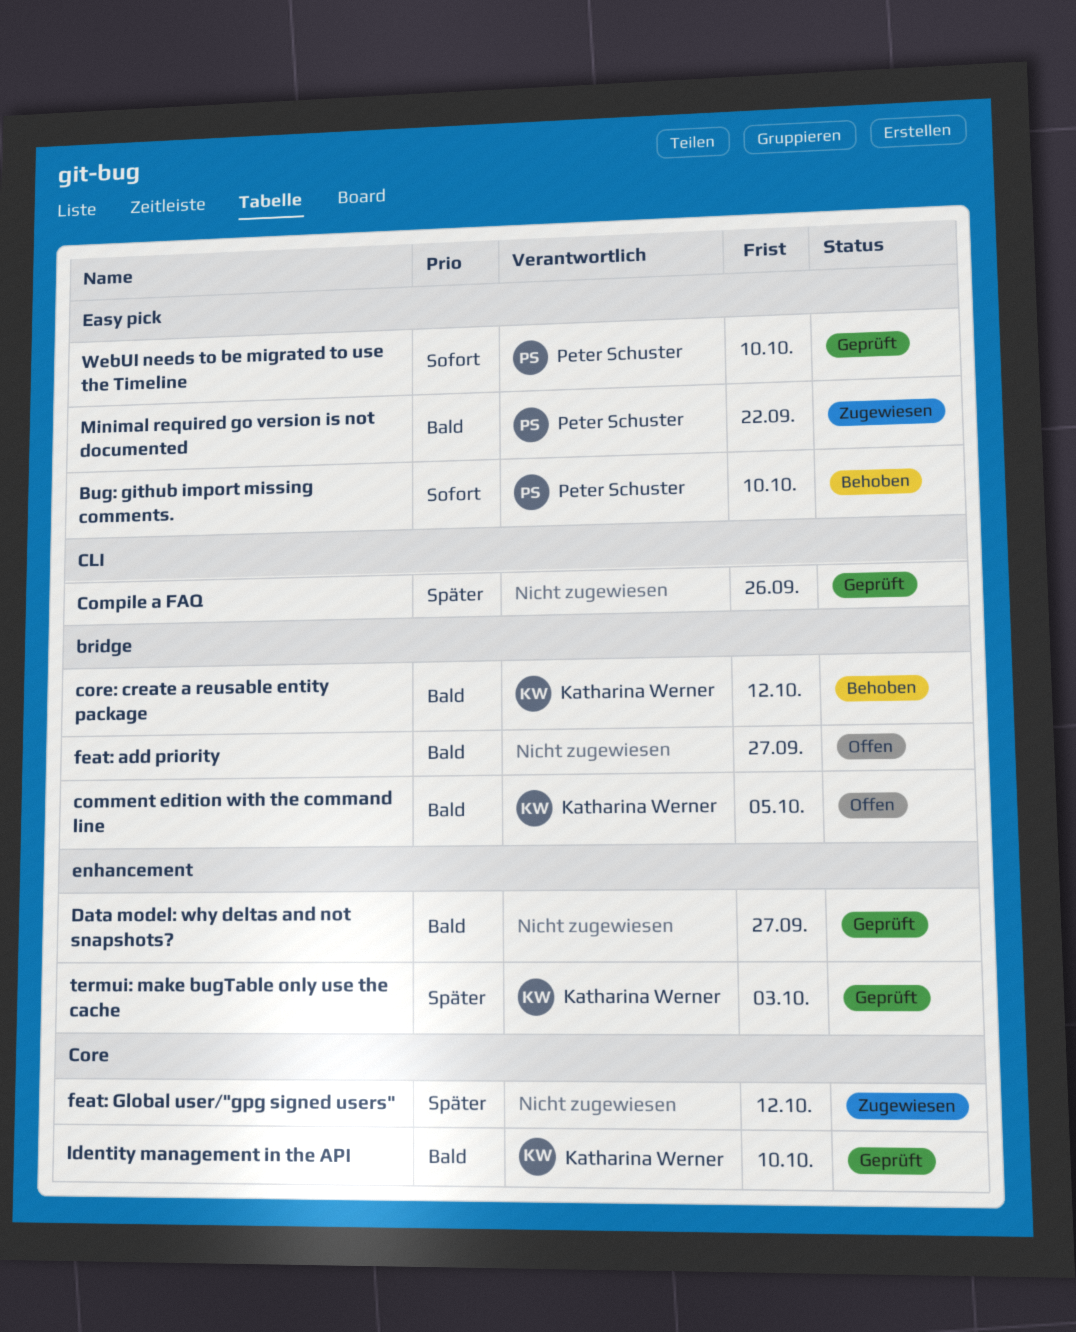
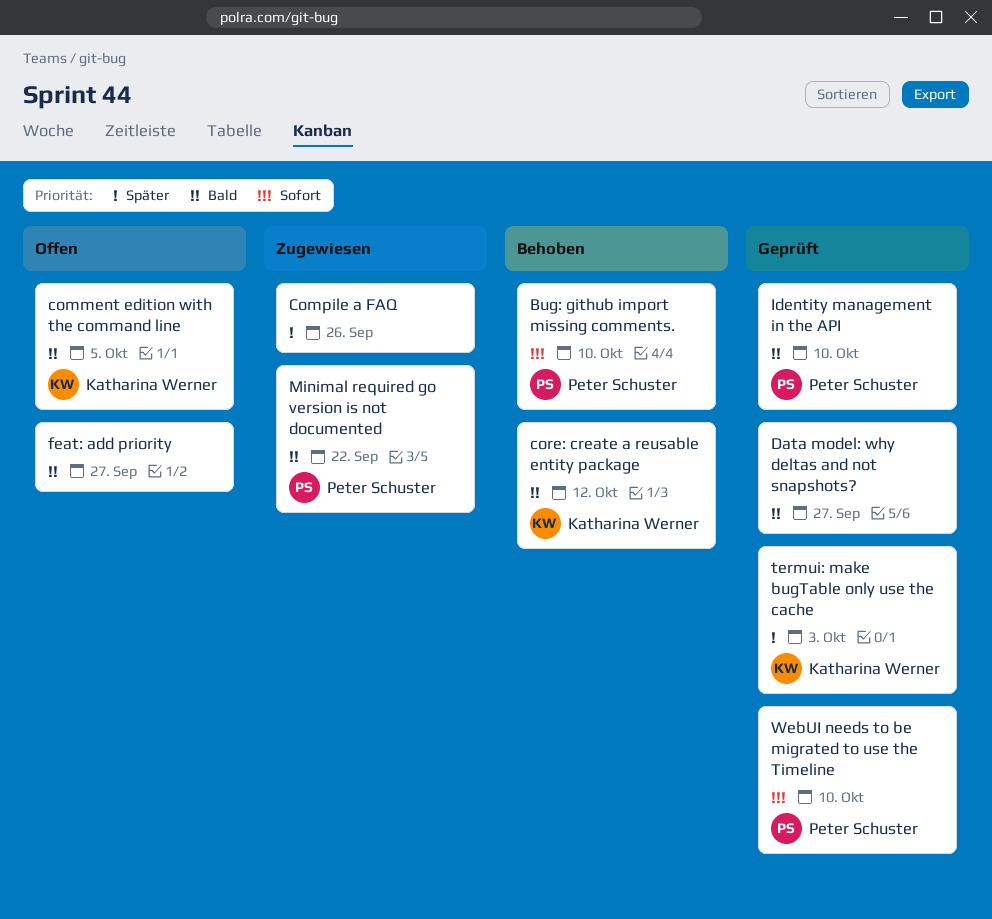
Compile a FAQ, status: Geprüft -> Zugewiesen
feat: Global user/"gpg signed users": present -> none
Identity management in the API, owner: Katharina Werner -> Peter Schuster

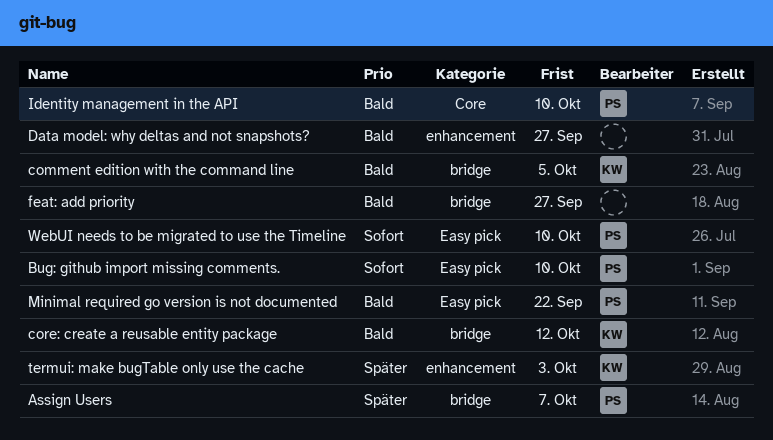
Assign Users: none -> present
Compile a FAQ: present -> none

